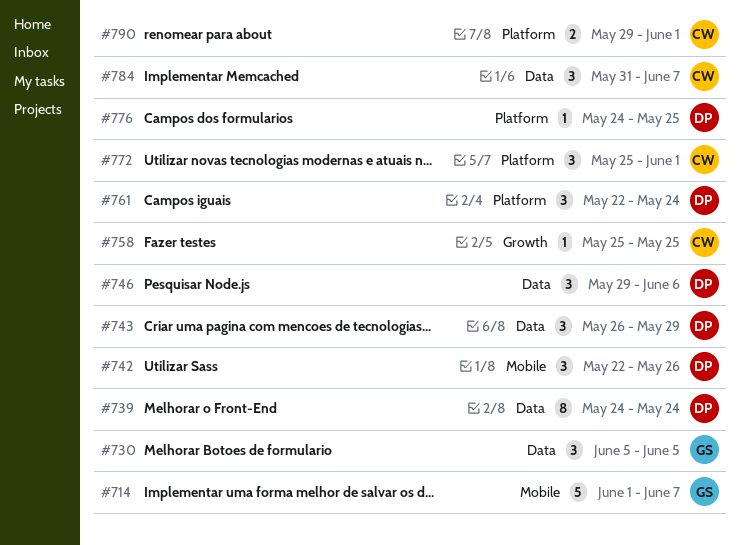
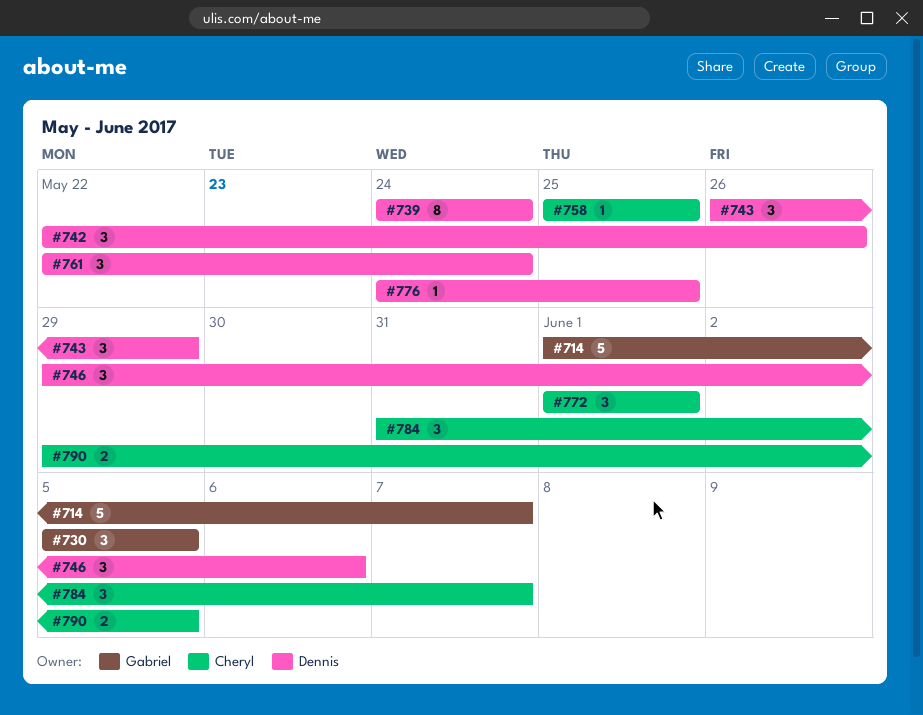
#772, start: May 25 -> Jun 1
#790, due: Jun 1 -> Jun 5

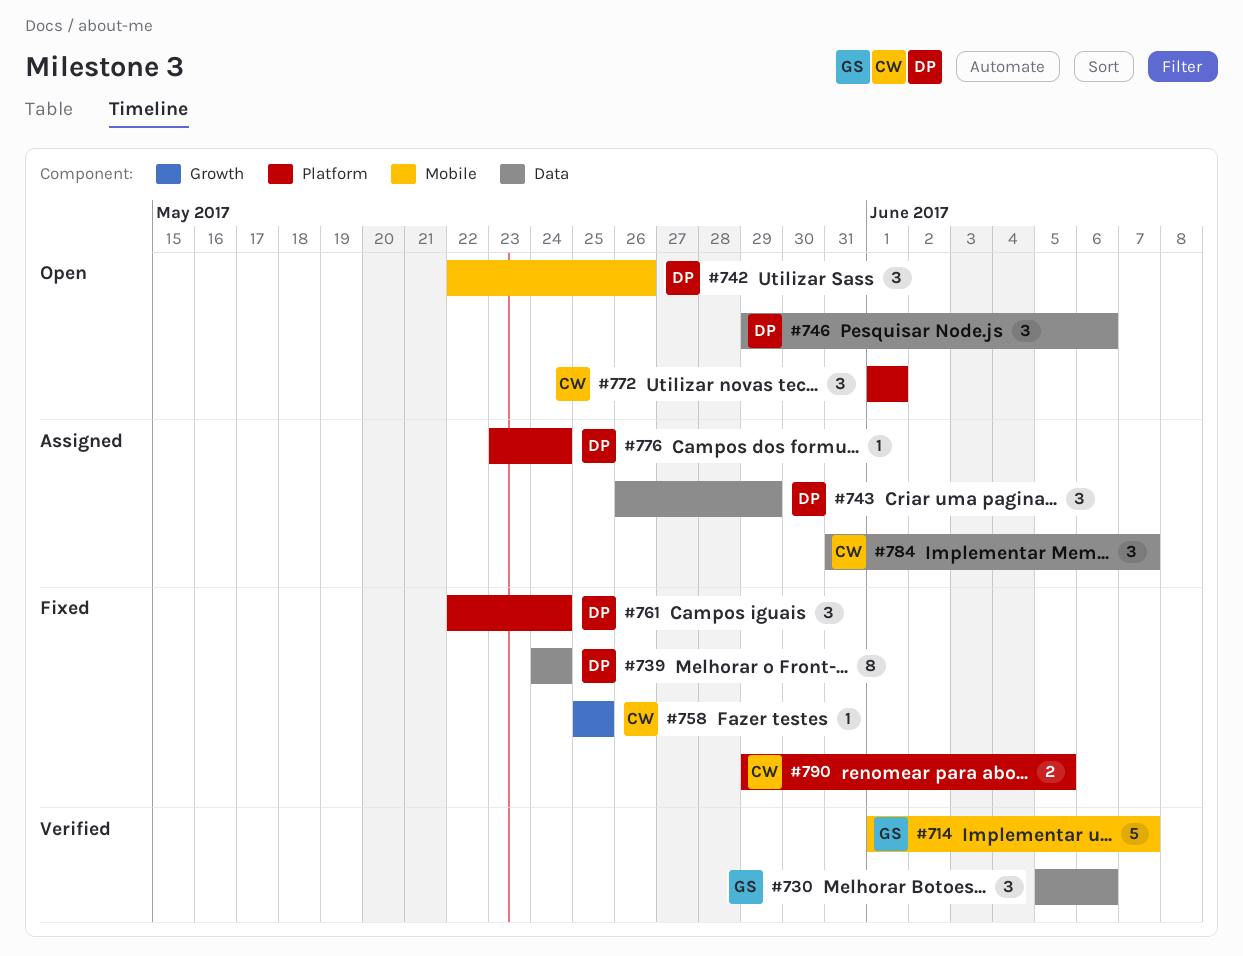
#730, due: Jun 5 -> Jun 6
#776, start: May 24 -> May 23
#776, due: May 25 -> May 24

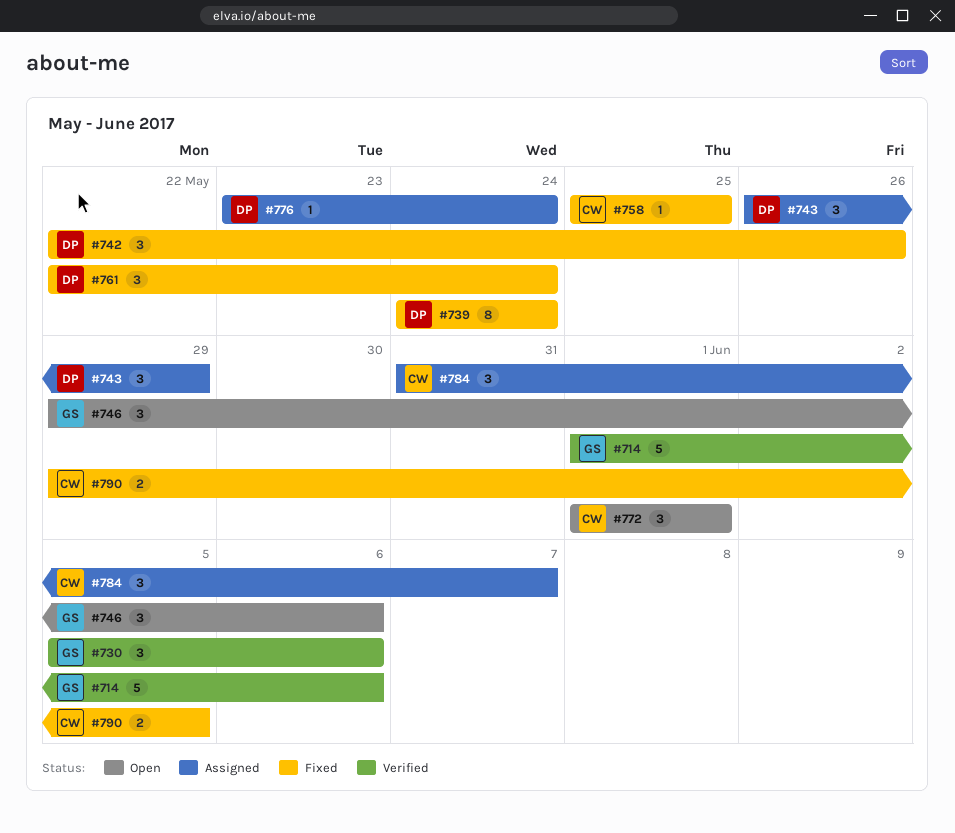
#714, due: Jun 7 -> Jun 6
#742, status: Open -> Fixed
#746, owner: DP -> GS

